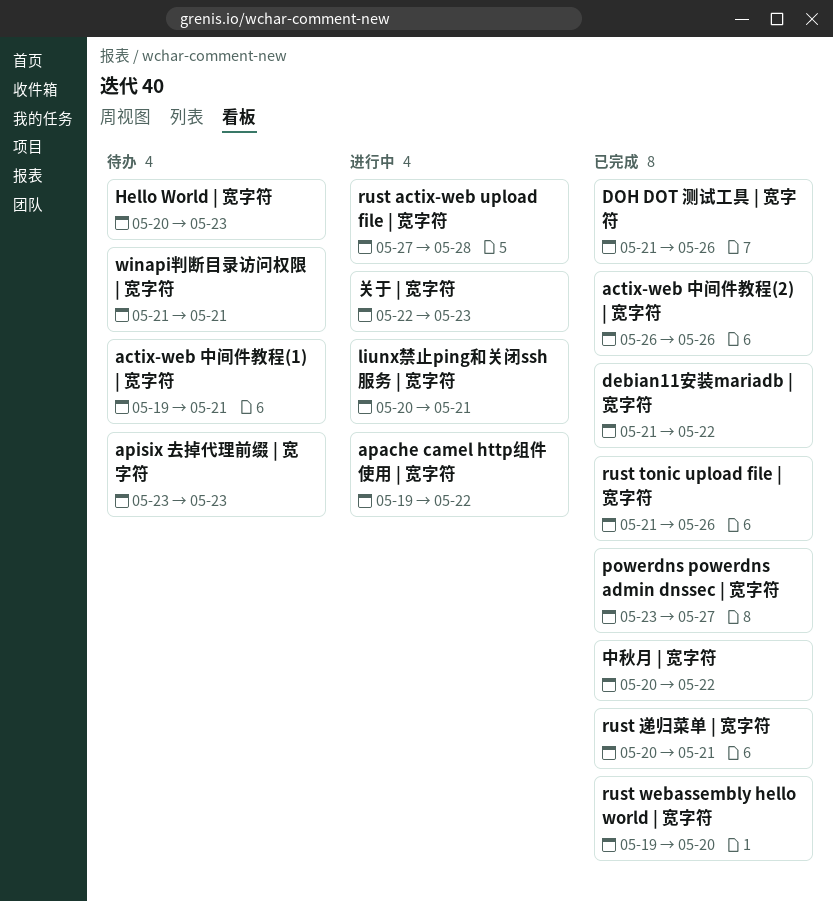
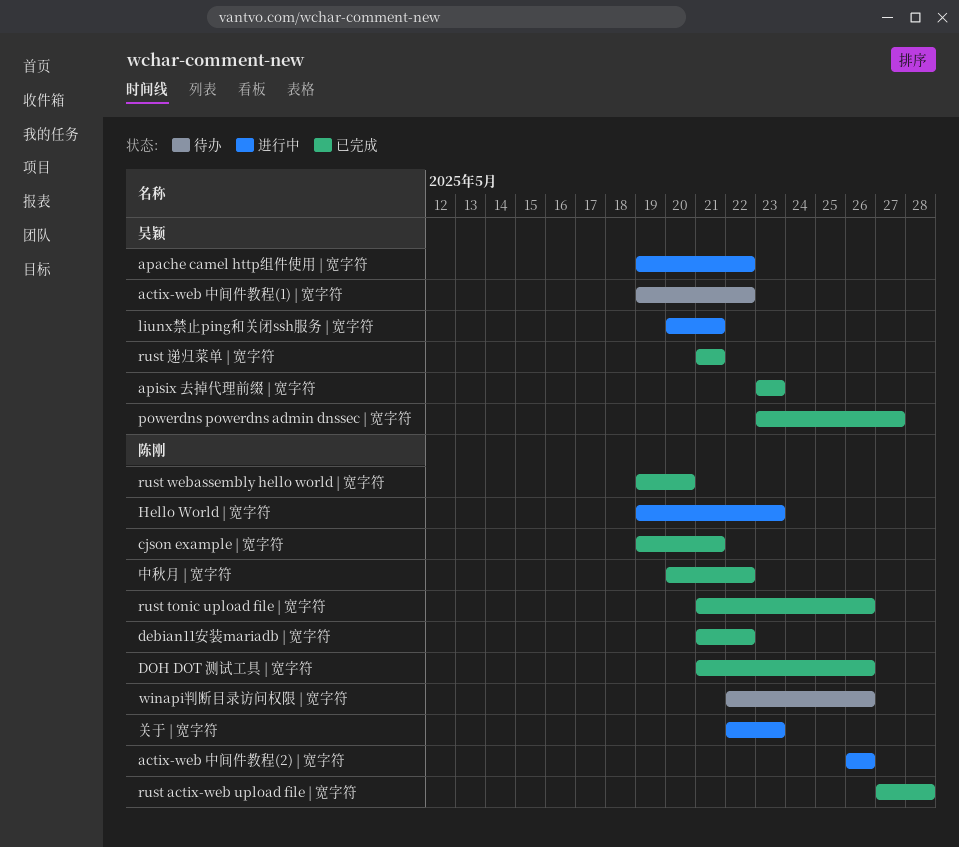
actix-web 中间件教程(1) | 宽字符, due: May 21 -> May 22
actix-web 中间件教程(2) | 宽字符, status: 已完成 -> 进行中
apisix 去掉代理前缀 | 宽字符, status: 待办 -> 已完成
cjson example | 宽字符: none -> present
Hello World | 宽字符, status: 待办 -> 进行中
Hello World | 宽字符, start: May 20 -> May 19
rust actix-web upload file | 宽字符, status: 进行中 -> 已完成
rust 递归菜单 | 宽字符, start: May 20 -> May 21
winapi判断目录访问权限 | 宽字符, start: May 21 -> May 22
winapi判断目录访问权限 | 宽字符, due: May 21 -> May 26

